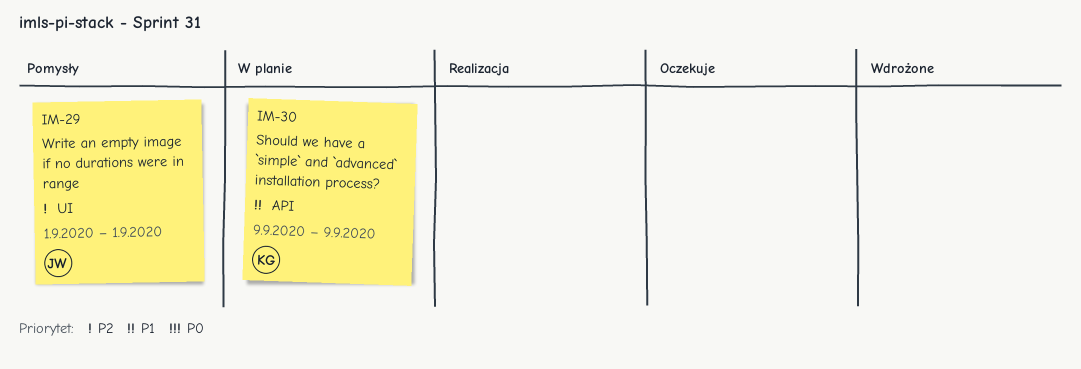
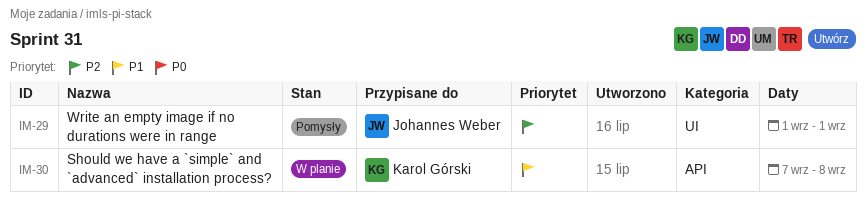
IM-30, start: Sep 9 -> Sep 7
IM-30, due: Sep 9 -> Sep 8

